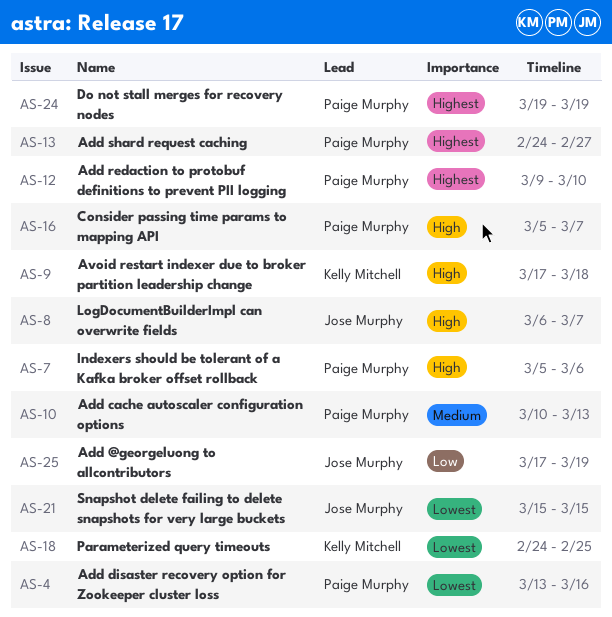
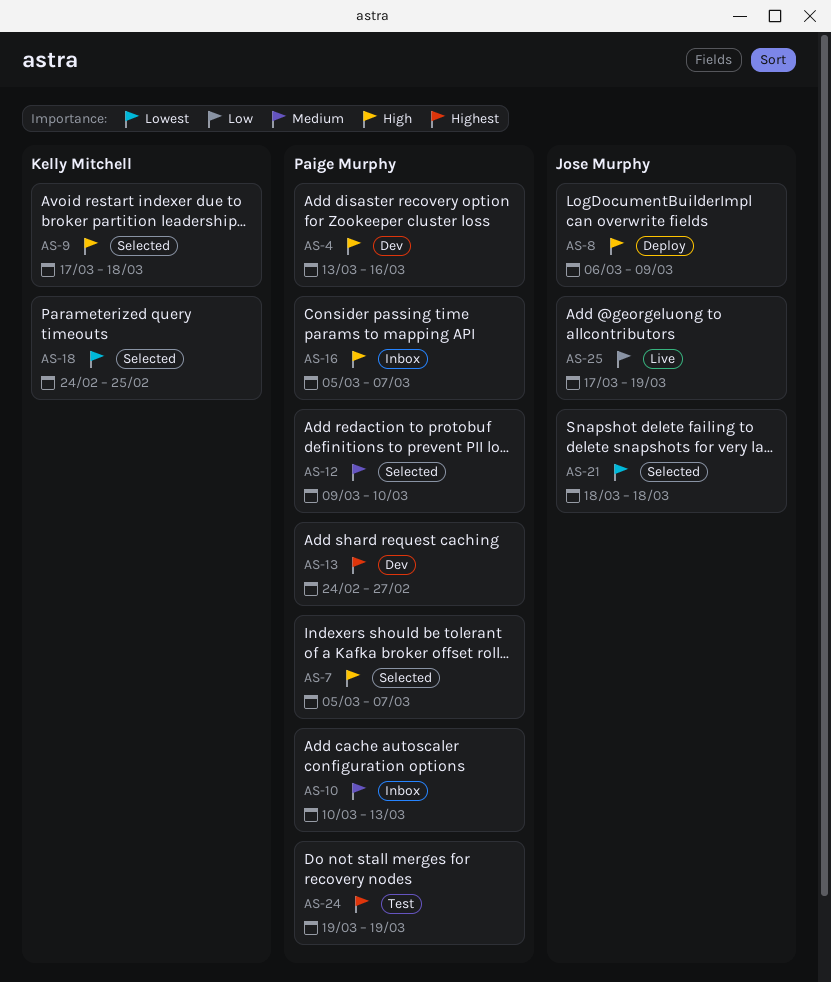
AS-4, priority: Lowest -> High
AS-7, due: Mar 6 -> Mar 7
AS-8, due: Mar 7 -> Mar 9
AS-12, priority: Highest -> Medium
AS-21, start: Mar 15 -> Mar 18
AS-21, due: Mar 15 -> Mar 18

